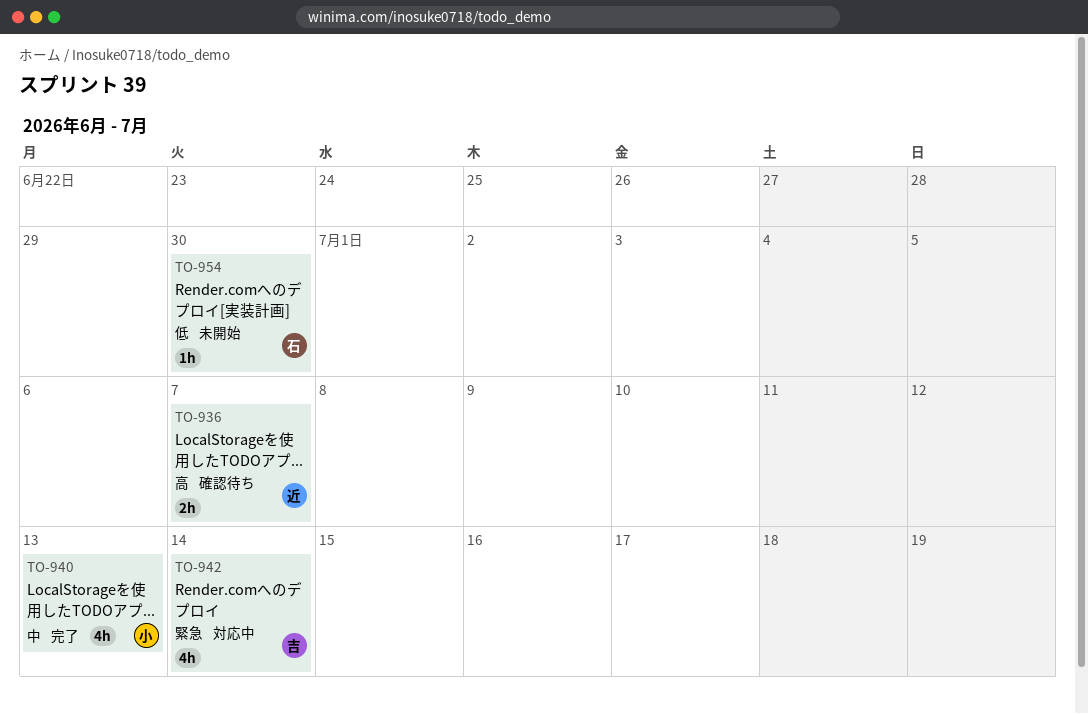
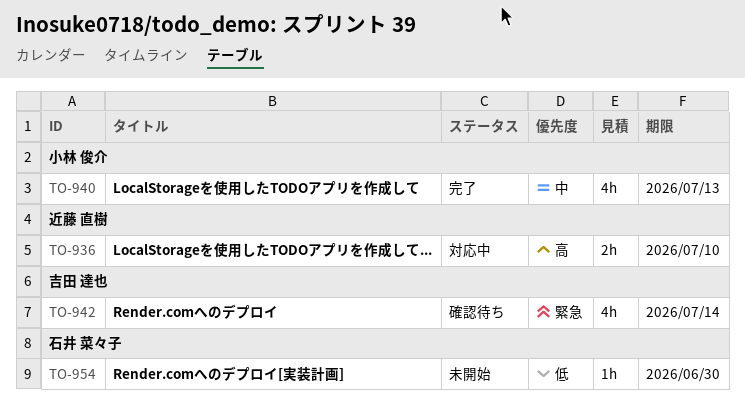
TO-936, status: 確認待ち -> 対応中
TO-936, due: Jul 7 -> Jul 10
TO-942, status: 対応中 -> 確認待ち

